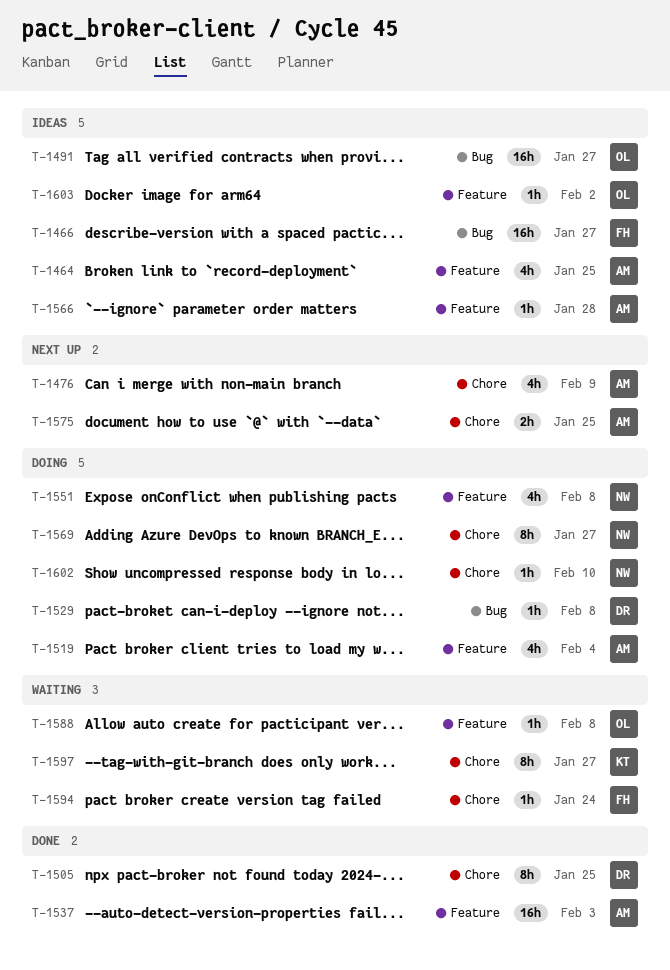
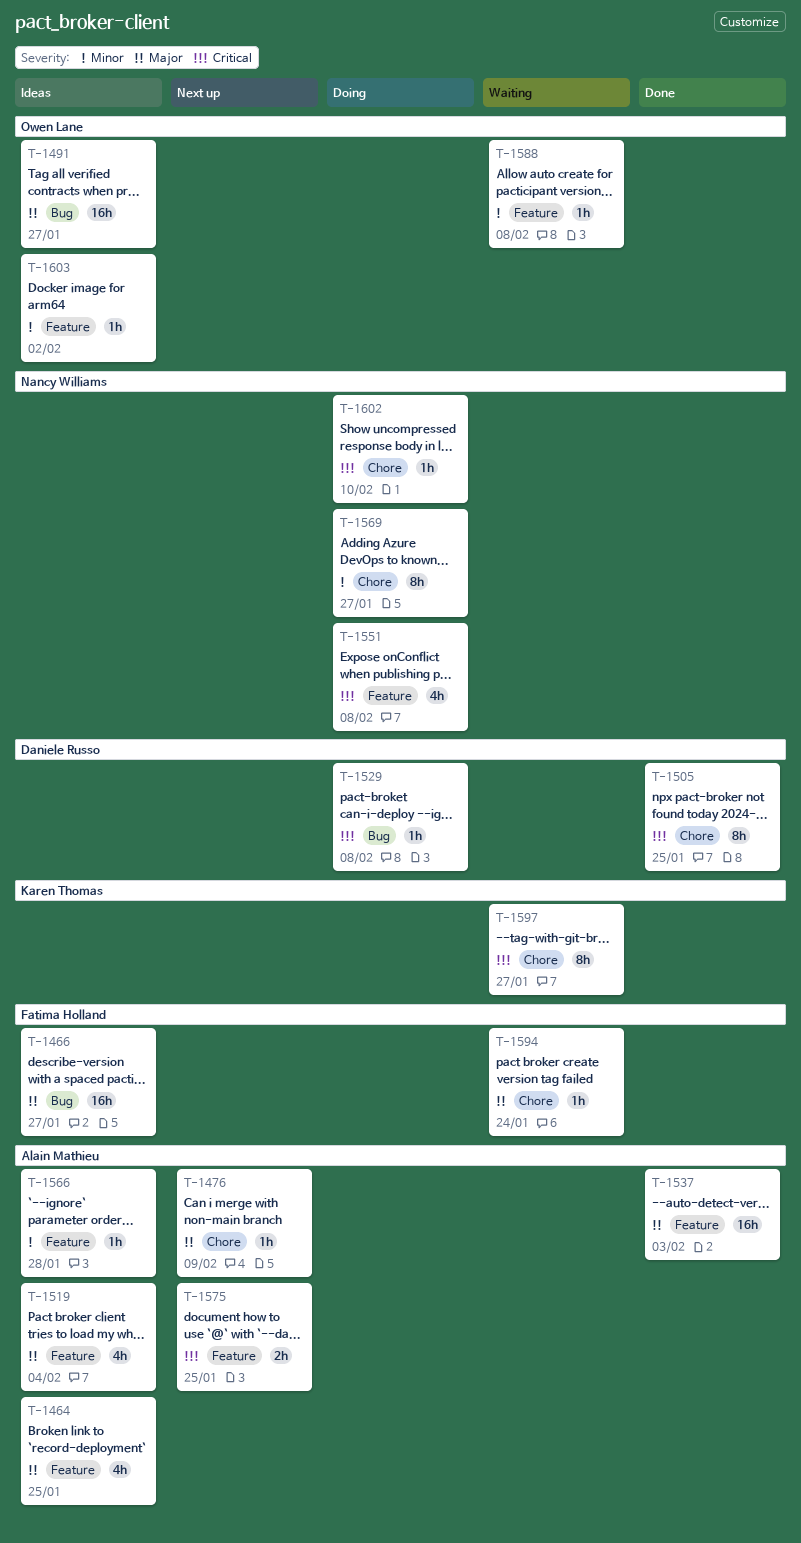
T-1476, estimate: 4h -> 1h
T-1519, status: Doing -> Ideas
T-1575, label: Chore -> Feature

